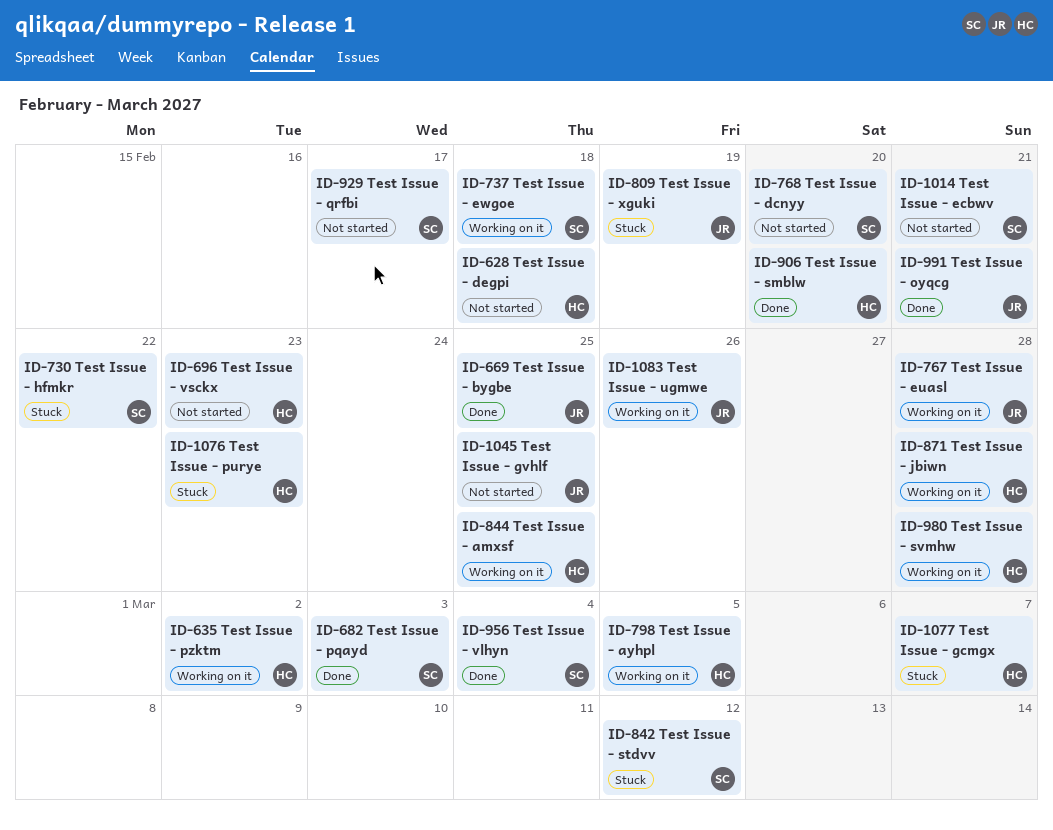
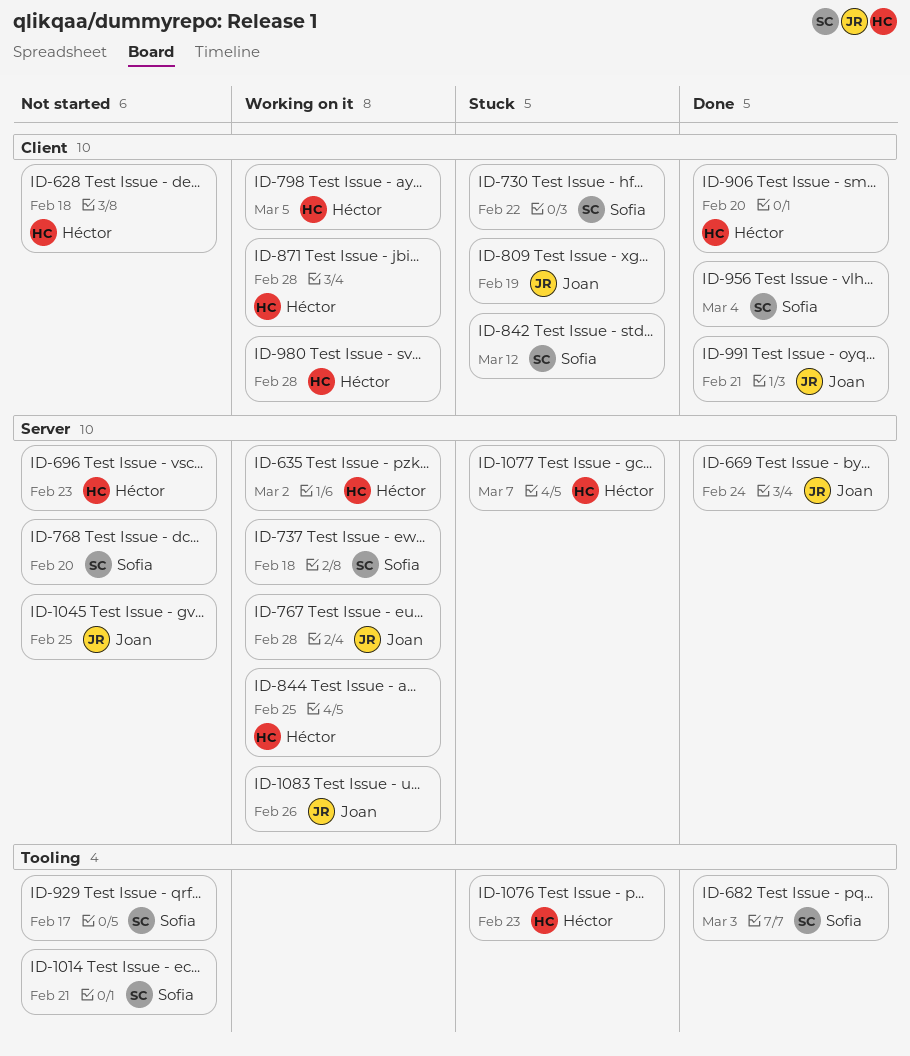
ID-669, due: Feb 25 -> Feb 24

